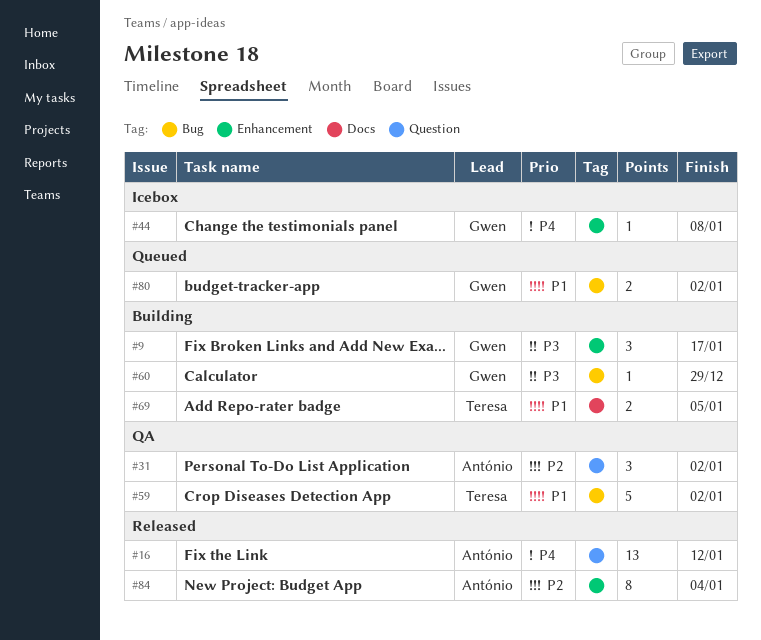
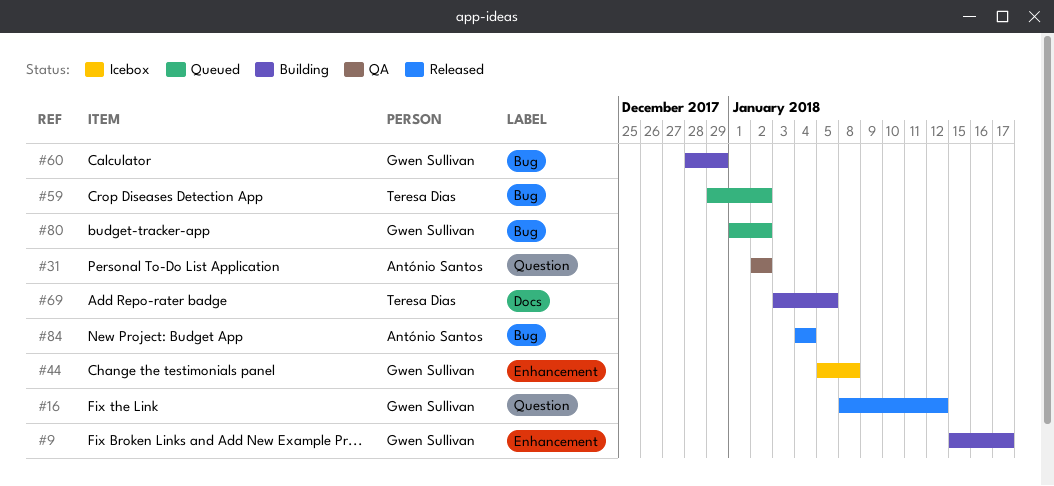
#16, owner: António Santos -> Gwen Sullivan
#59, status: QA -> Queued
#84, label: Enhancement -> Bug

